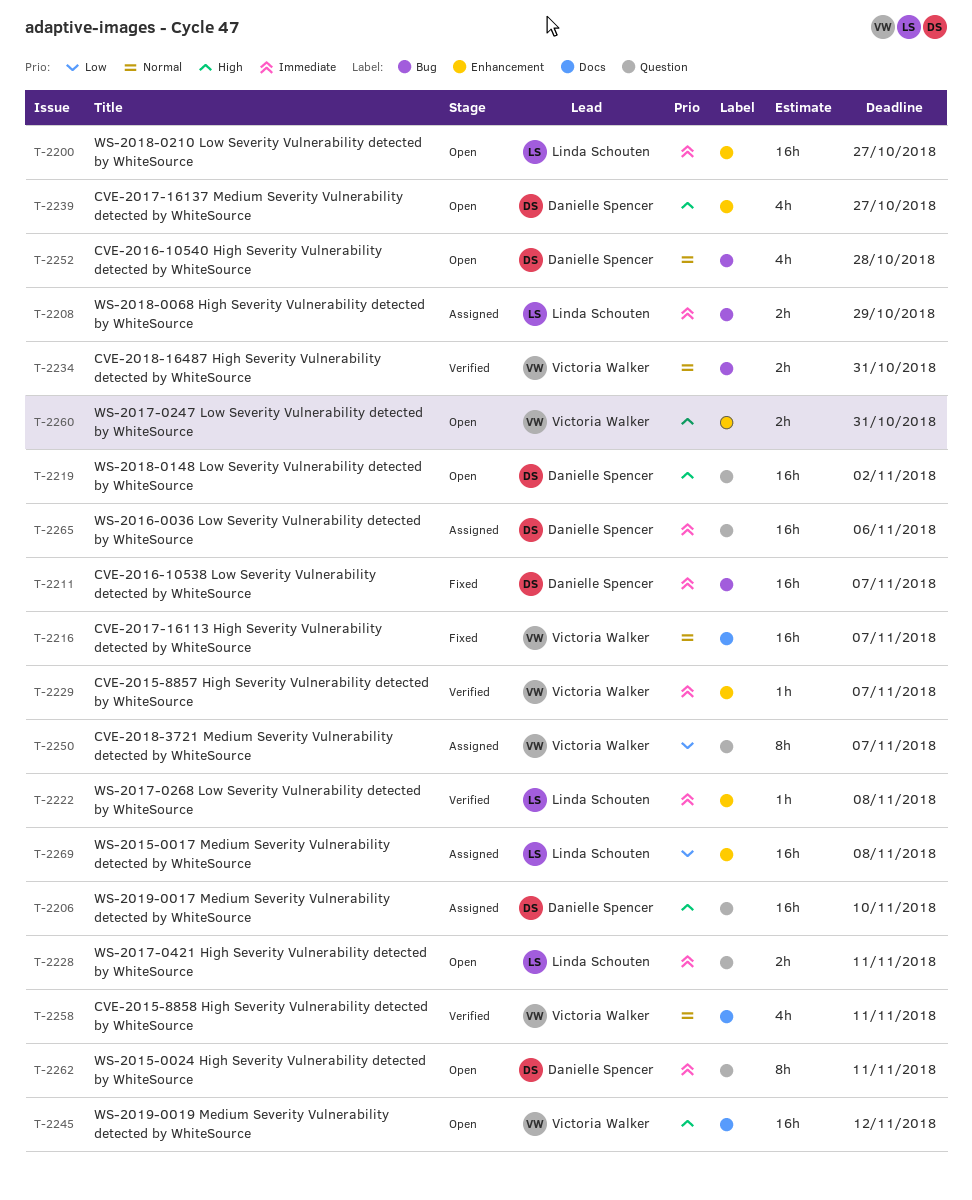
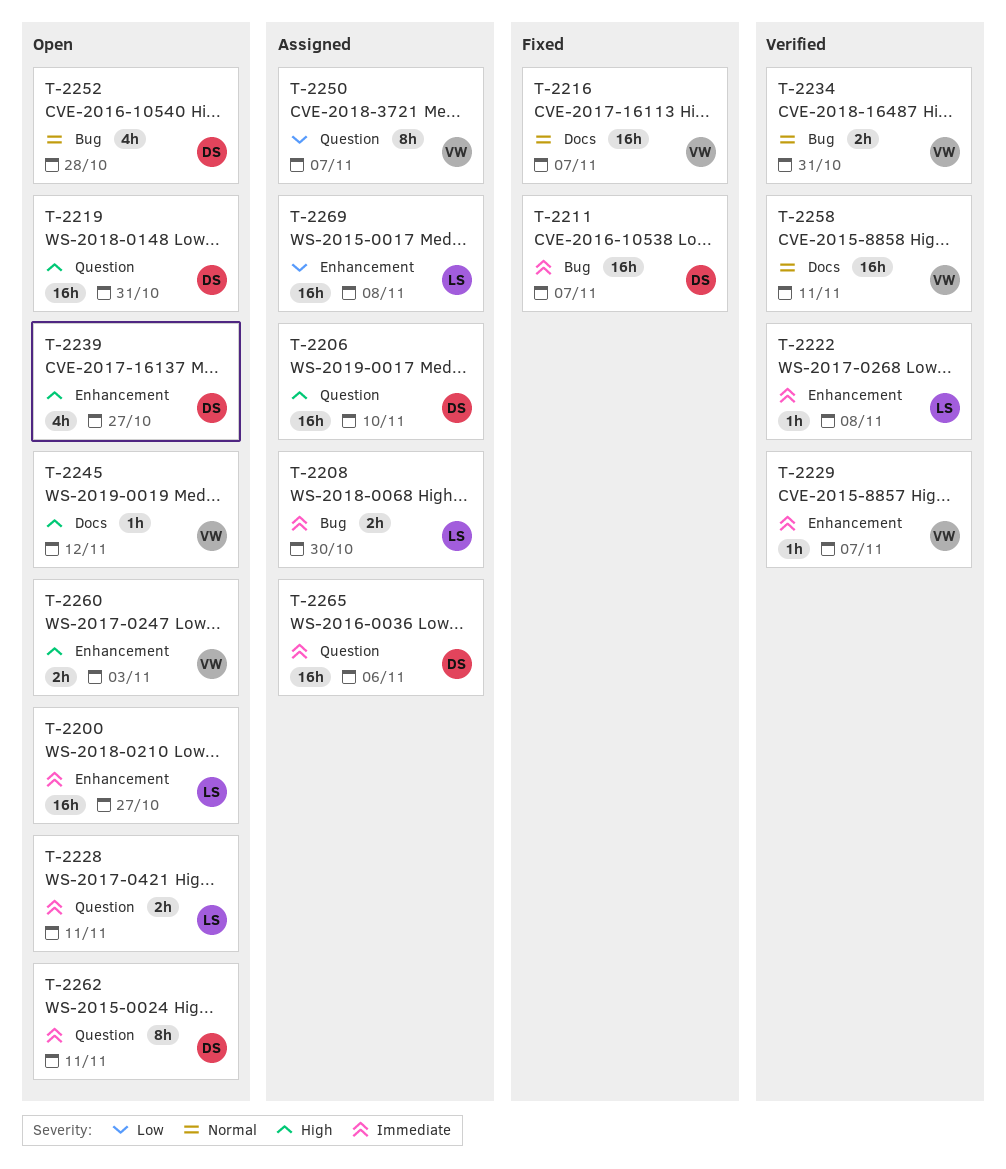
T-2208, due: Oct 29 -> Oct 30
T-2219, due: Nov 2 -> Oct 31
T-2245, estimate: 16h -> 1h
T-2258, estimate: 4h -> 16h
T-2260, due: Oct 31 -> Nov 3

